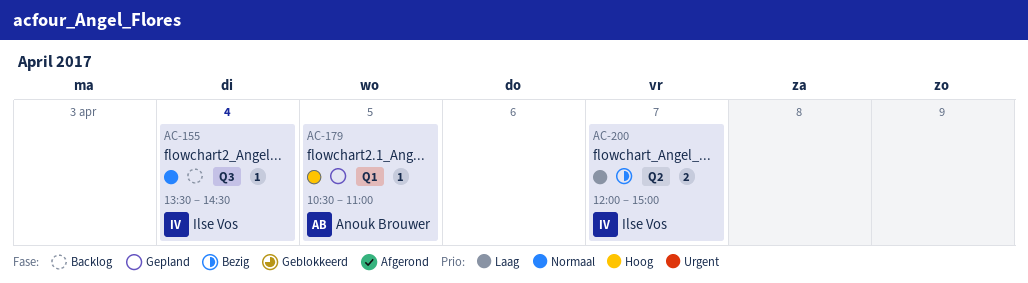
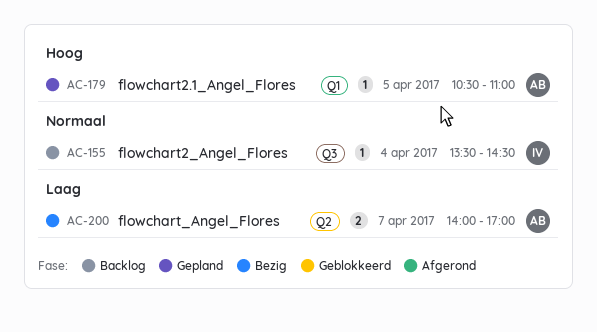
AC-200, owner: Ilse Vos -> Anouk Brouwer
AC-200, begins: 12:00 -> 14:00
AC-200, ends: 15:00 -> 17:00

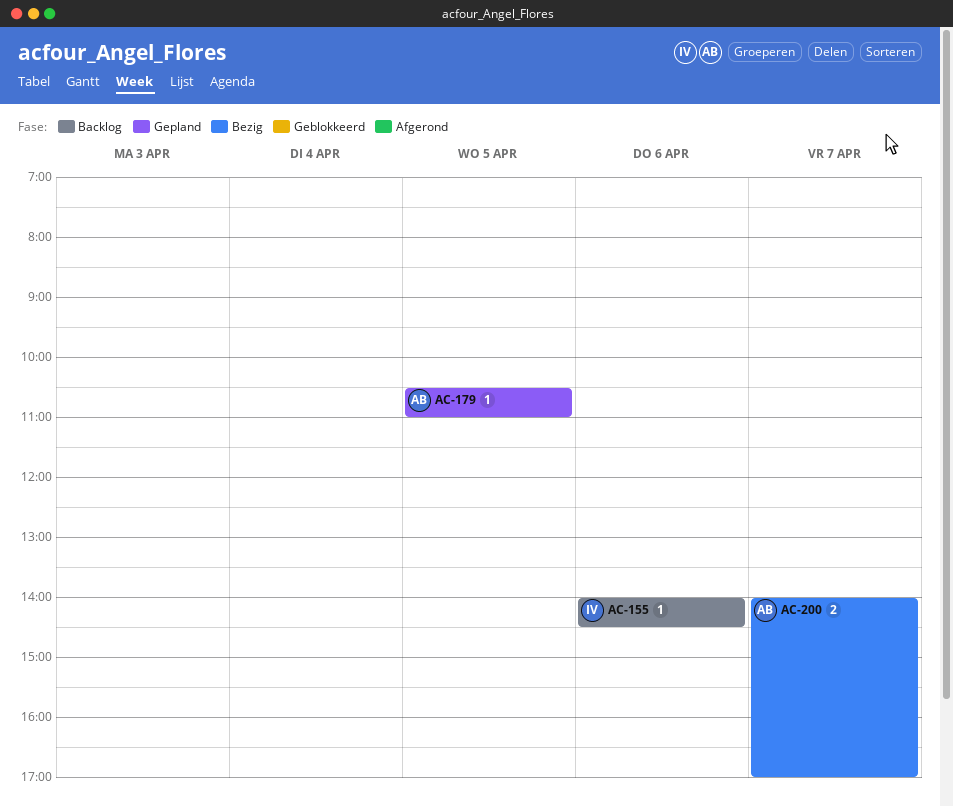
AC-155, day: Apr 4 -> Apr 6
AC-155, begins: 13:30 -> 14:00

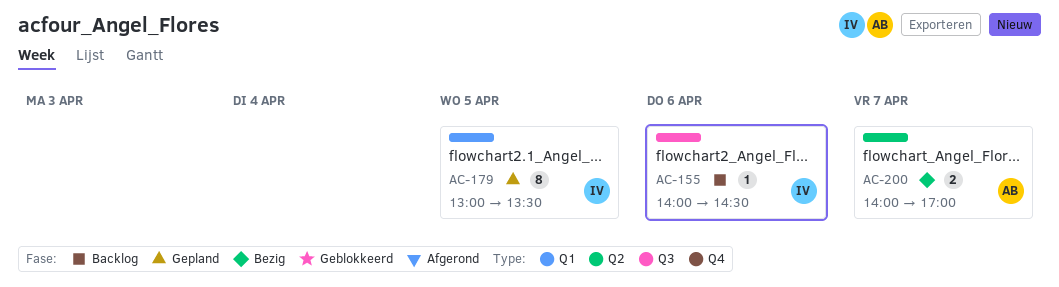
AC-179, owner: AB -> IV
AC-179, estimate: 1 -> 8
AC-179, begins: 10:30 -> 13:00
AC-179, ends: 11:00 -> 13:30

